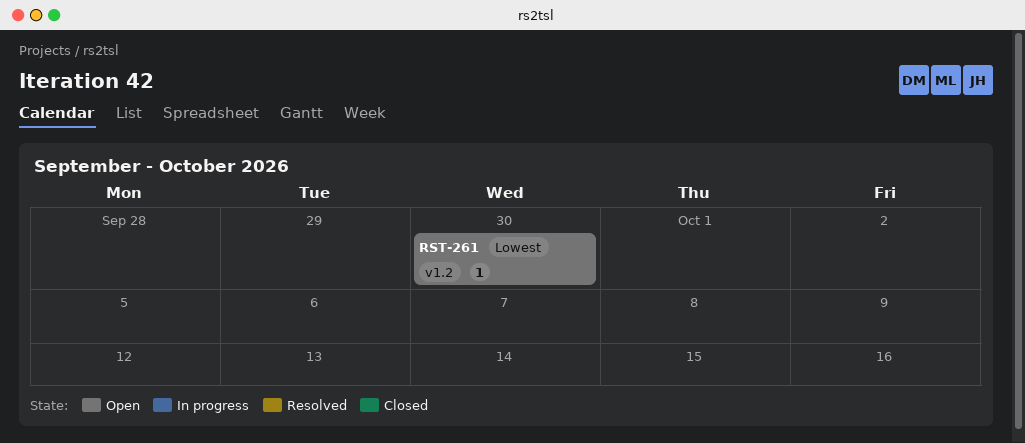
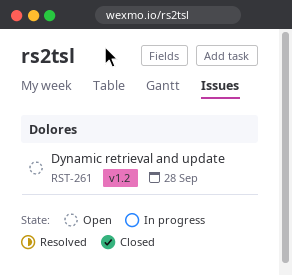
RST-261, due: Sep 30 -> Sep 28

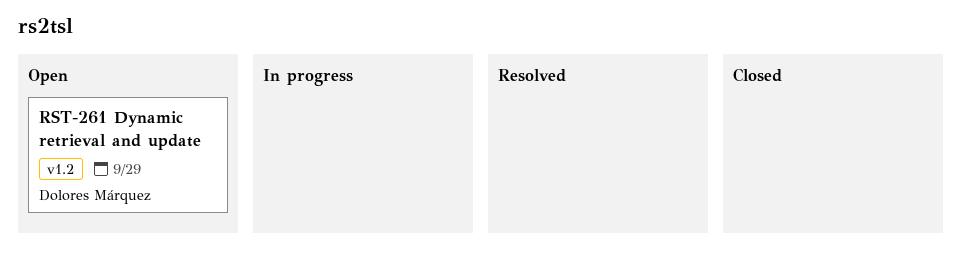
RST-261, due: Sep 28 -> Sep 29

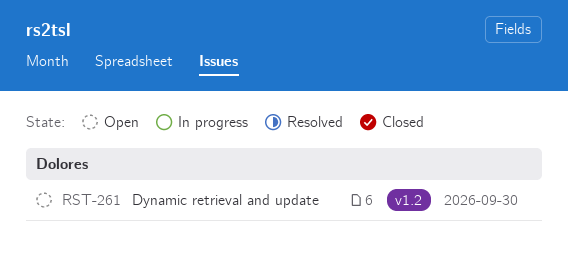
RST-261, due: Sep 29 -> Sep 30

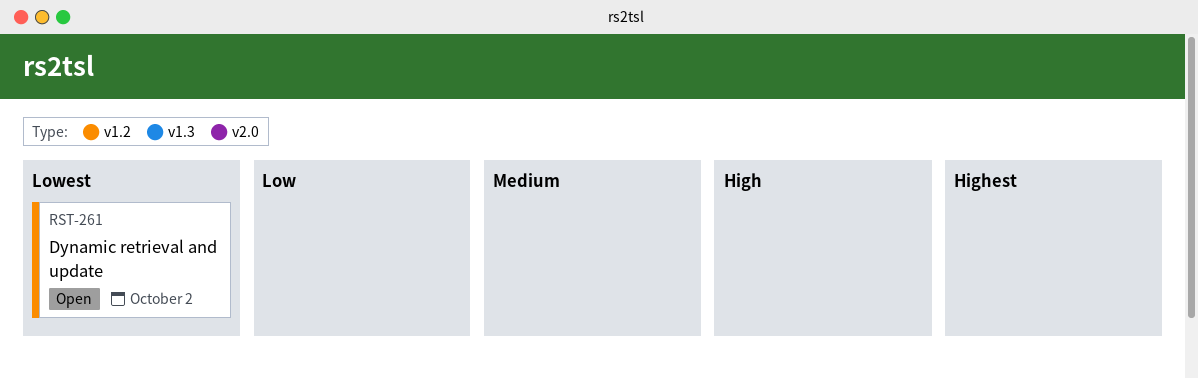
RST-261, due: Sep 30 -> Oct 2

